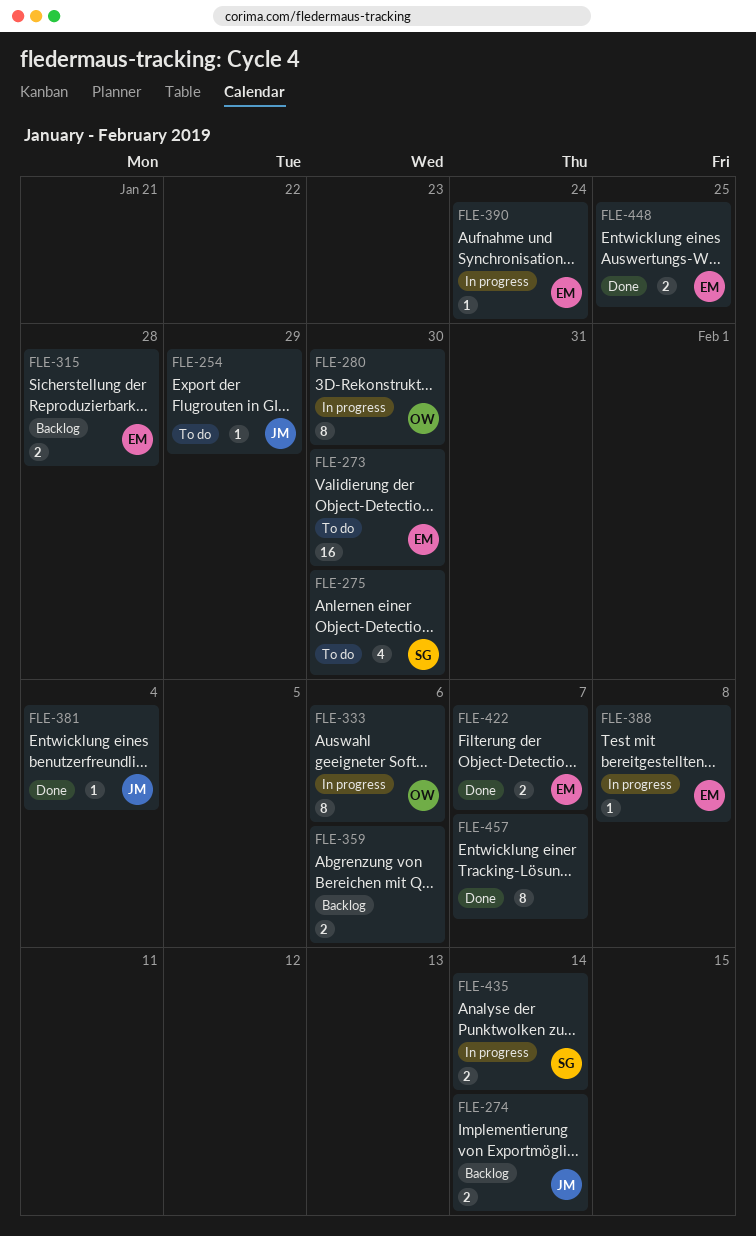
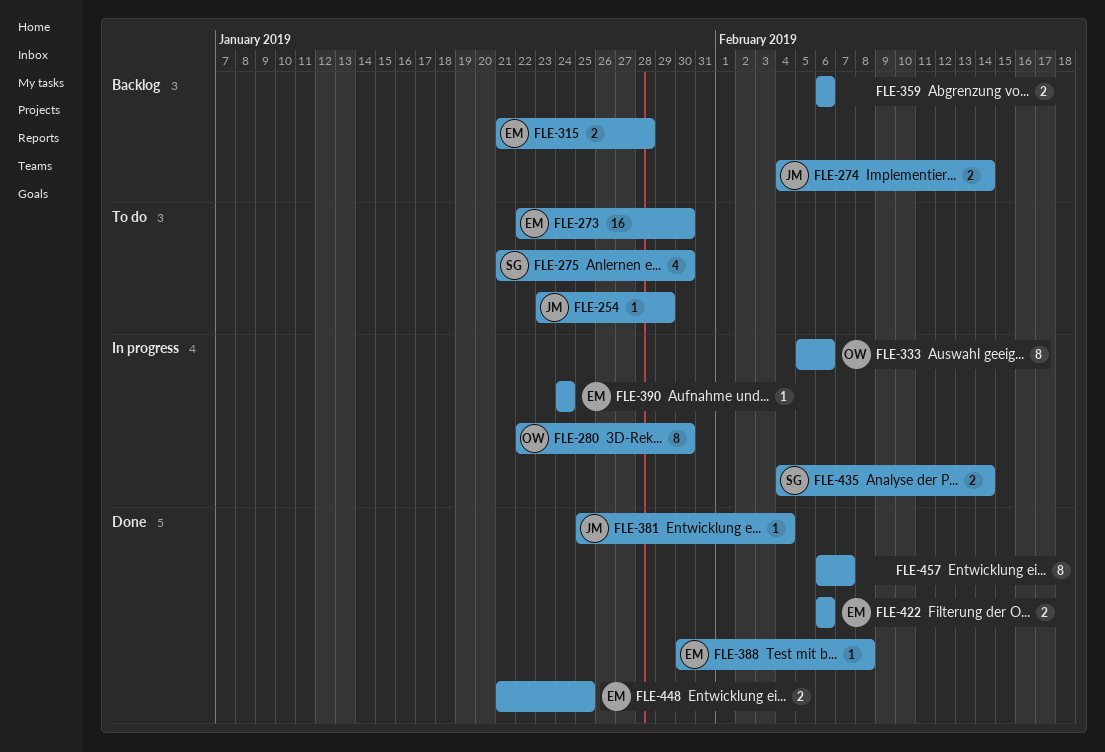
FLE-388, status: In progress -> Done
FLE-422, due: Feb 7 -> Feb 6

